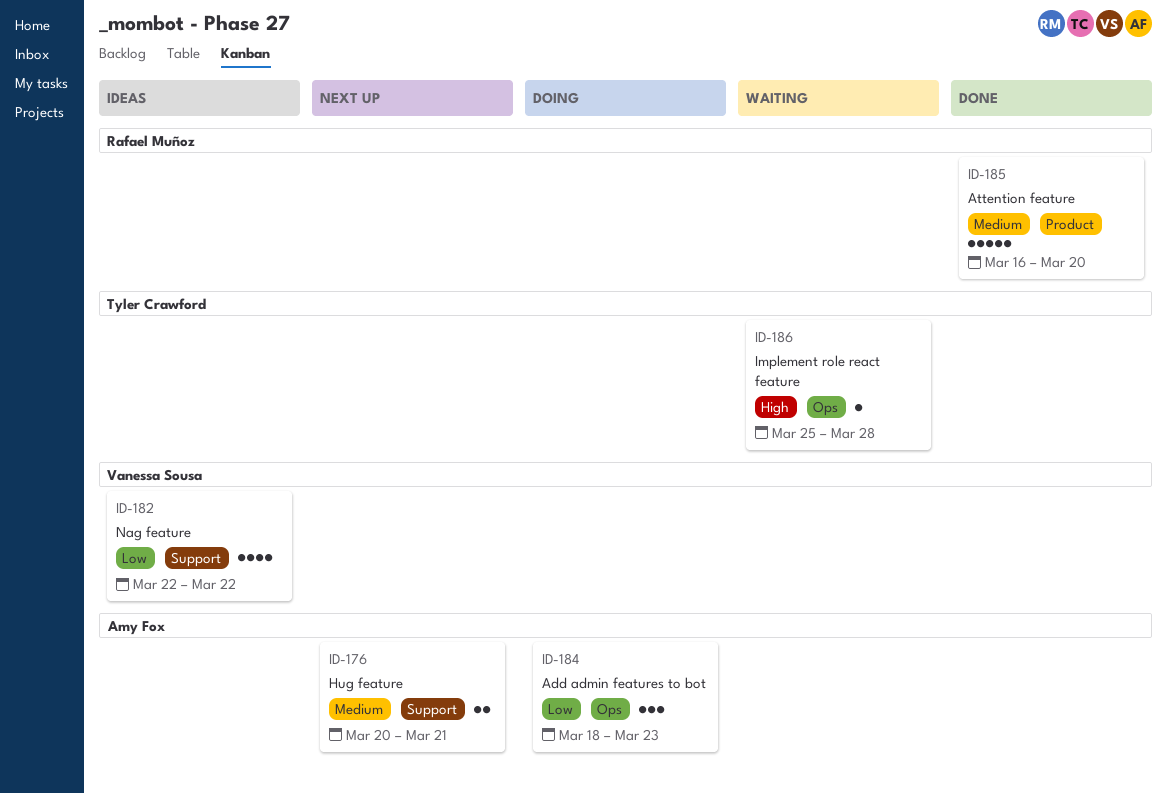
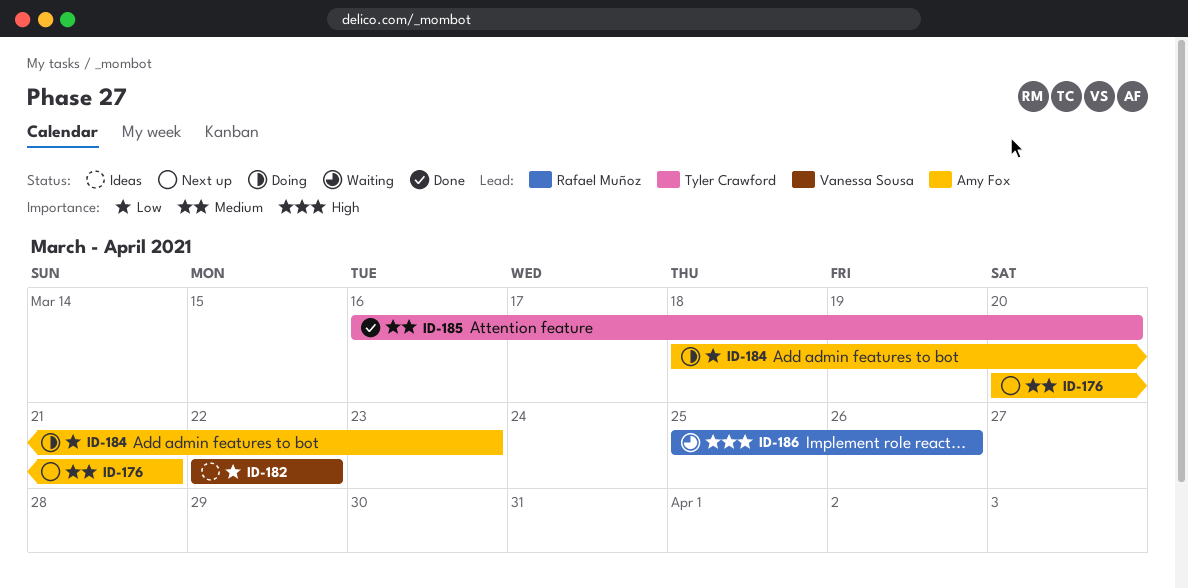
ID-185, owner: Rafael Muñoz -> Tyler Crawford
ID-186, owner: Tyler Crawford -> Rafael Muñoz
ID-186, due: Mar 28 -> Mar 26

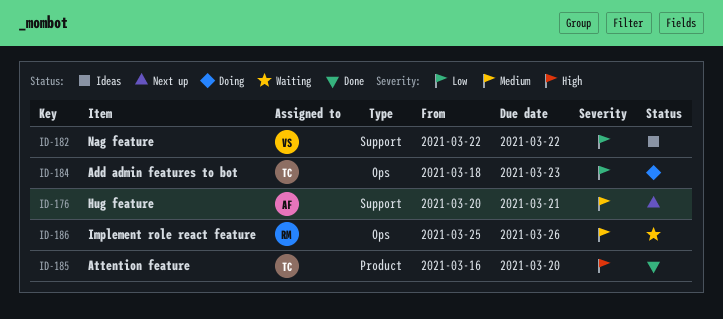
ID-184, owner: Amy Fox -> Tyler Crawford
ID-185, priority: Medium -> High
ID-186, priority: High -> Medium

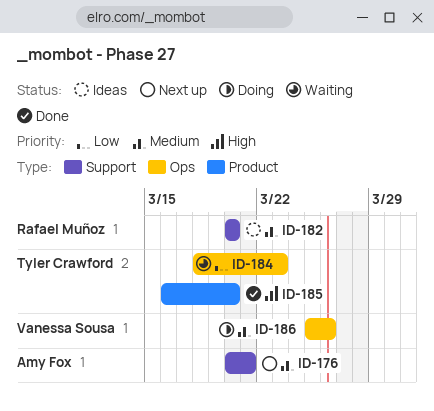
ID-182, owner: Vanessa Sousa -> Rafael Muñoz
ID-182, priority: Low -> Medium
ID-182, start: Mar 22 -> Mar 20
ID-182, due: Mar 22 -> Mar 20
ID-184, status: Doing -> Waiting
ID-186, status: Waiting -> Doing
ID-186, owner: Rafael Muñoz -> Vanessa Sousa

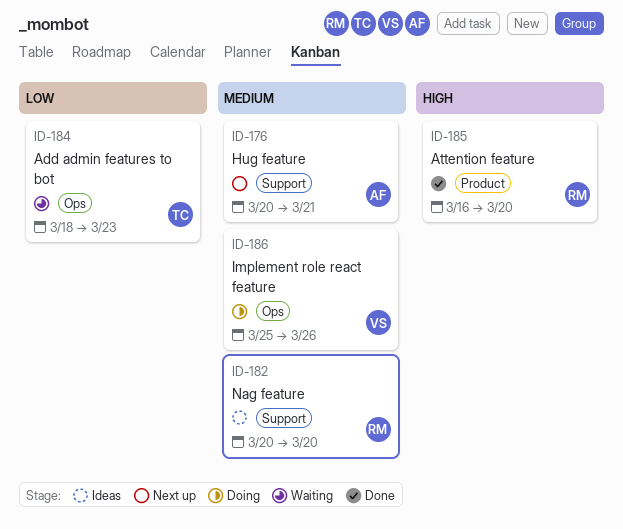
ID-185, owner: Tyler Crawford -> Rafael Muñoz

